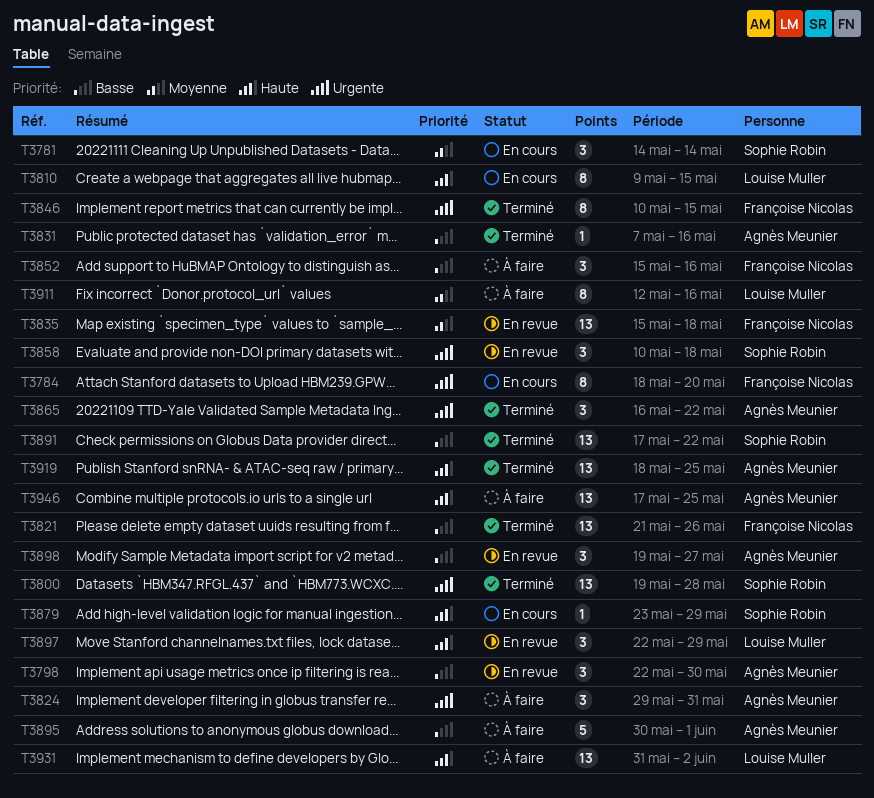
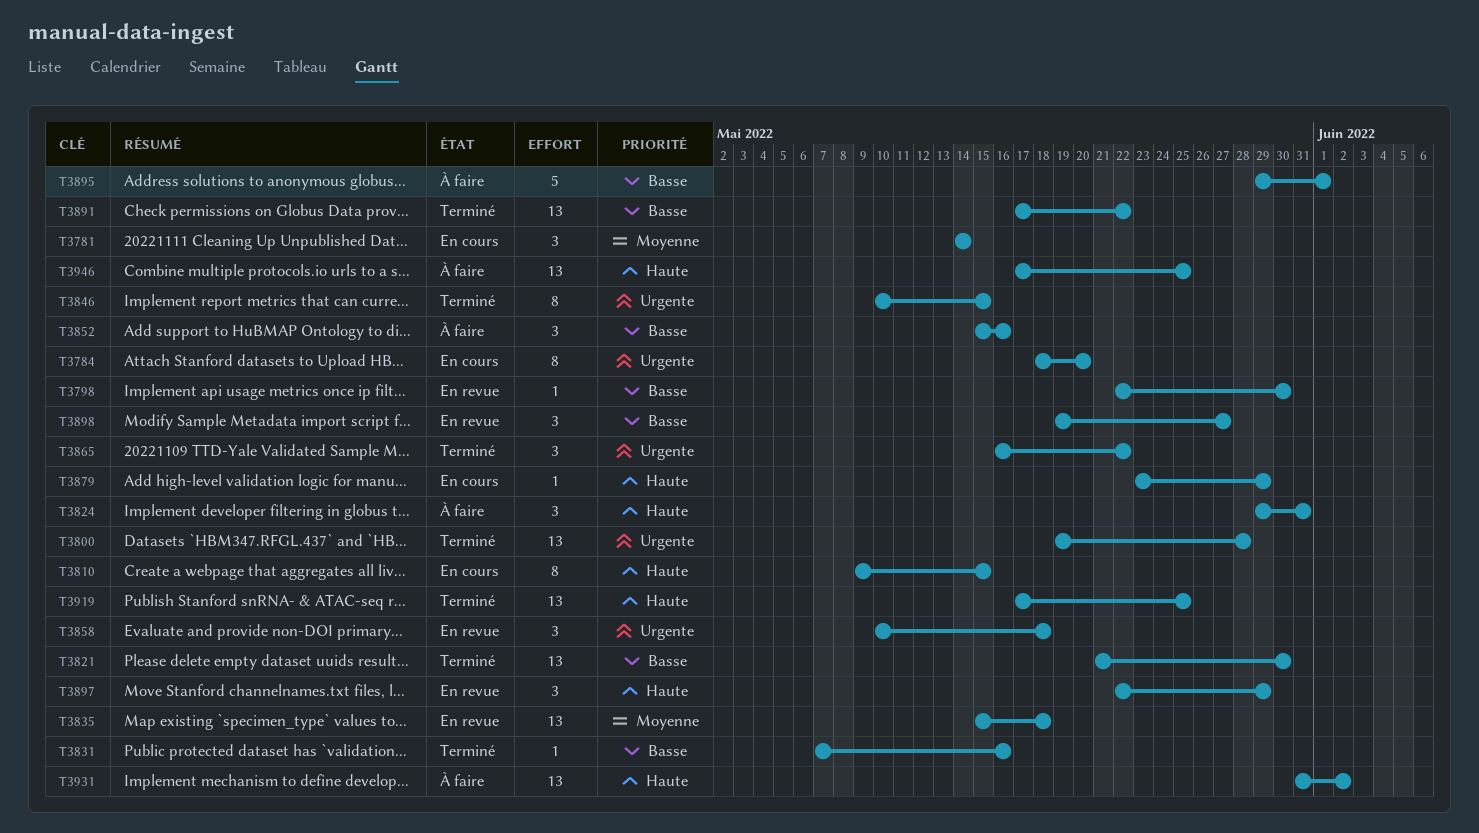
T3798, estimate: 3 -> 1
T3821, due: May 26 -> May 30
T3824, priority: Urgente -> Haute
T3895, start: May 30 -> May 29
T3911: present -> none
T3919, start: May 18 -> May 17

